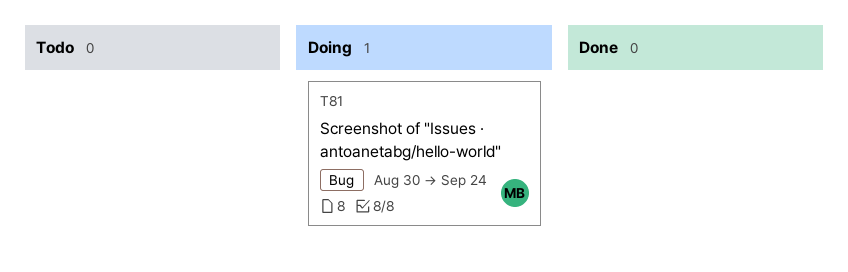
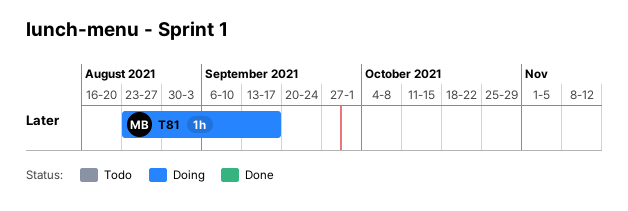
T81, start: Aug 30 -> Aug 23
T81, due: Sep 24 -> Sep 17

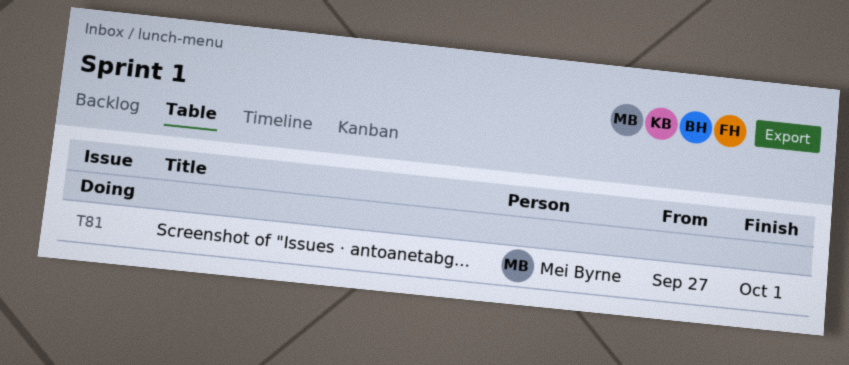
T81, start: Aug 23 -> Sep 27
T81, due: Sep 17 -> Oct 1

